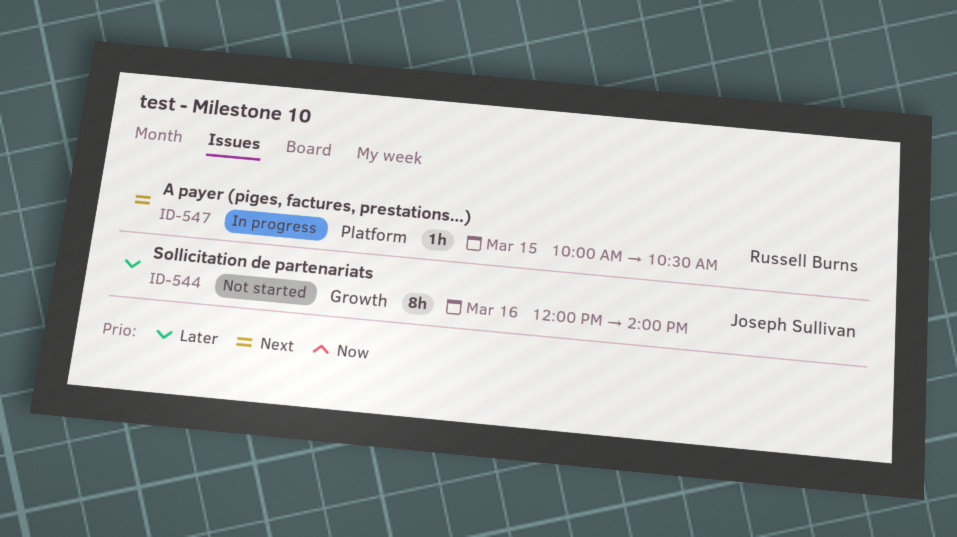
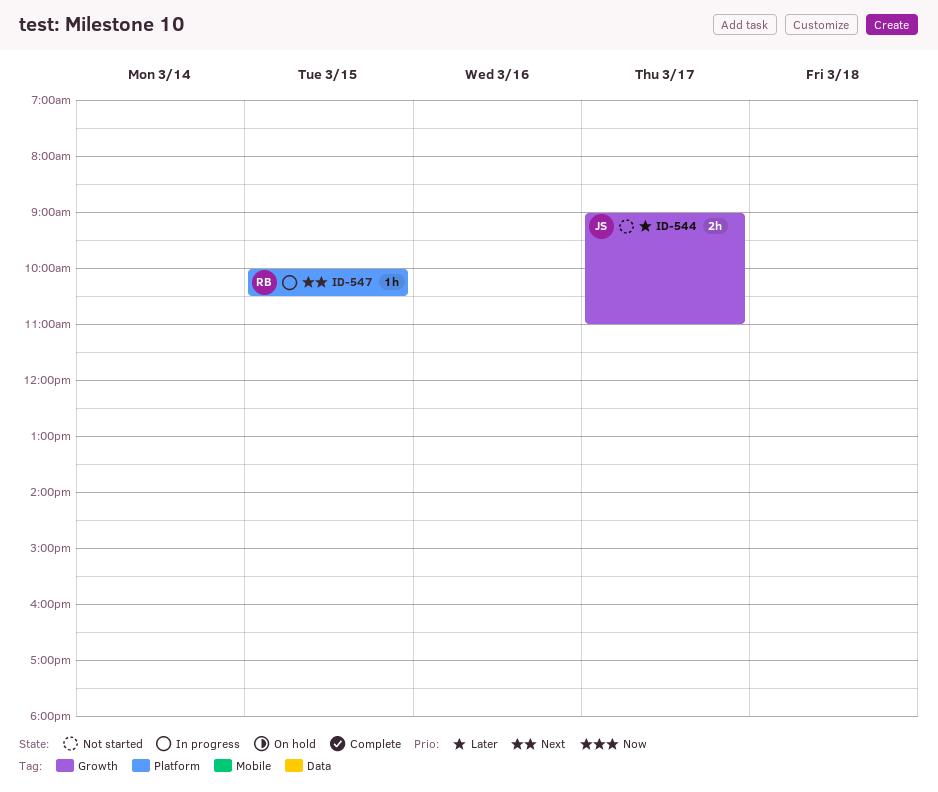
ID-544, estimate: 8h -> 2h
ID-544, day: Mar 16 -> Mar 17
ID-544, begins: 12:00 -> 09:00
ID-544, ends: 14:00 -> 11:00

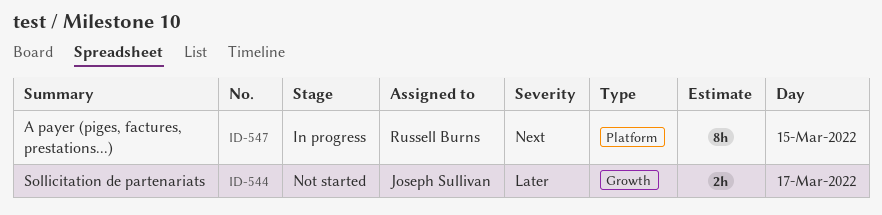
ID-547, estimate: 1h -> 8h

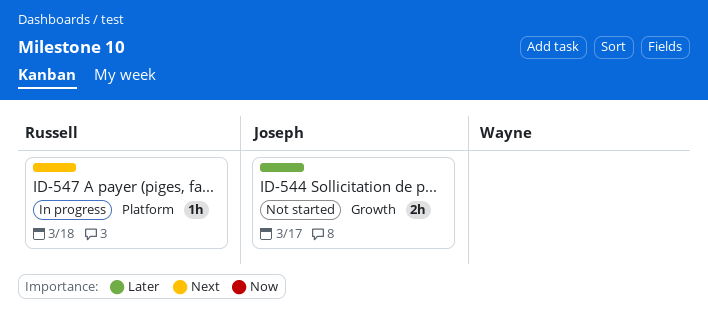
ID-547, estimate: 8h -> 1h
ID-547, day: Mar 15 -> Mar 18

